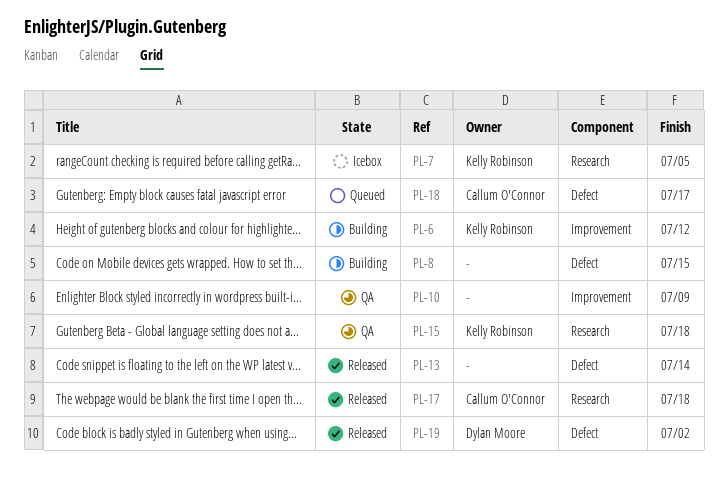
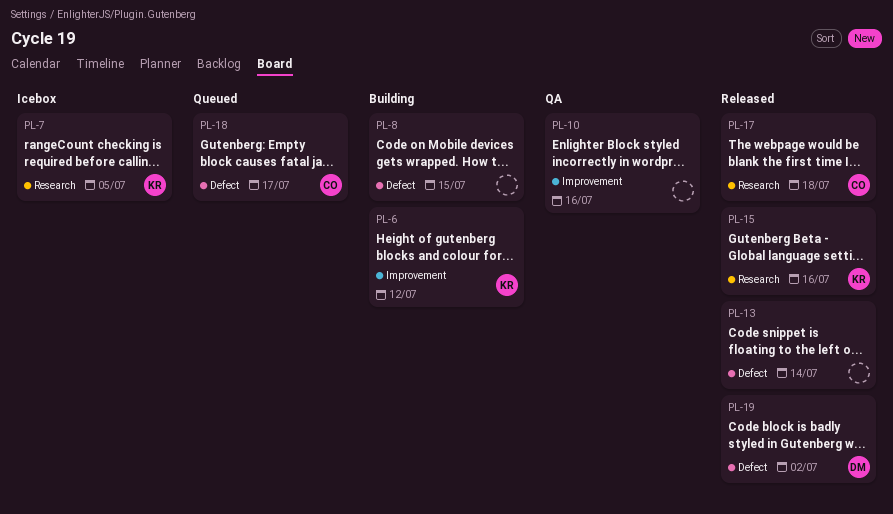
PL-10, due: Jul 9 -> Jul 16
PL-15, status: QA -> Released
PL-15, due: Jul 18 -> Jul 16

